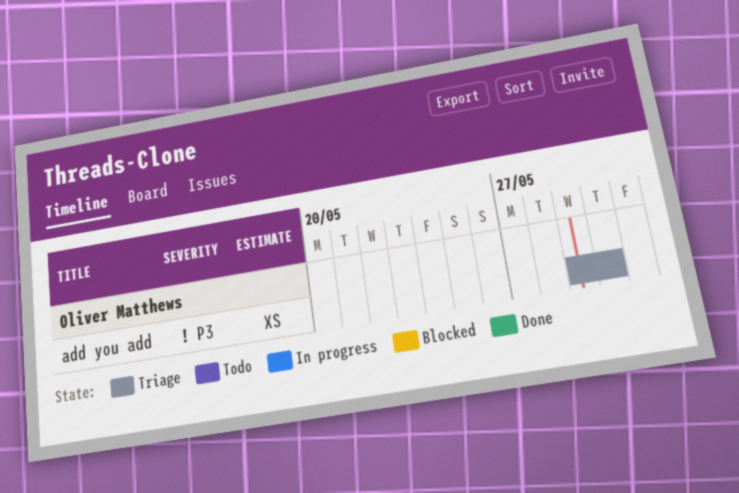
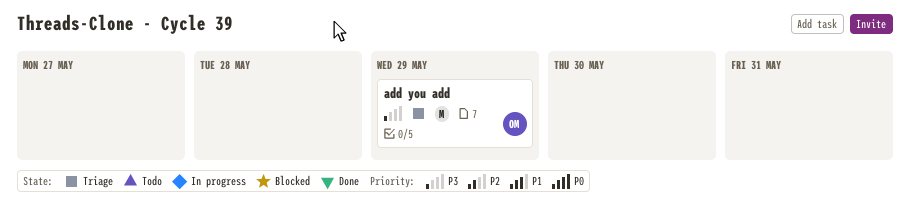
add you add, estimate: XS -> M
add you add, due: May 30 -> May 29

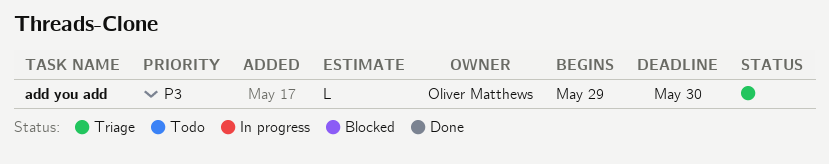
add you add, estimate: M -> L
add you add, due: May 29 -> May 30

